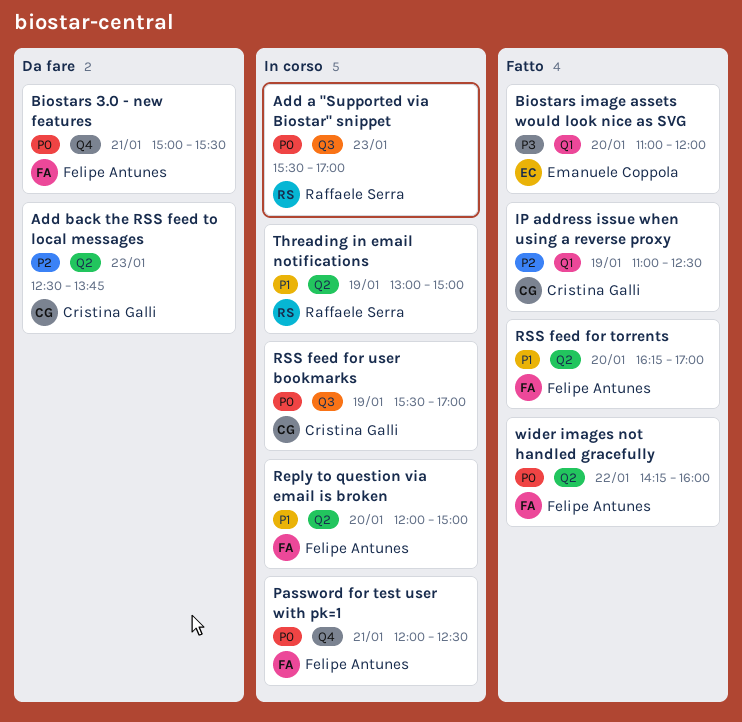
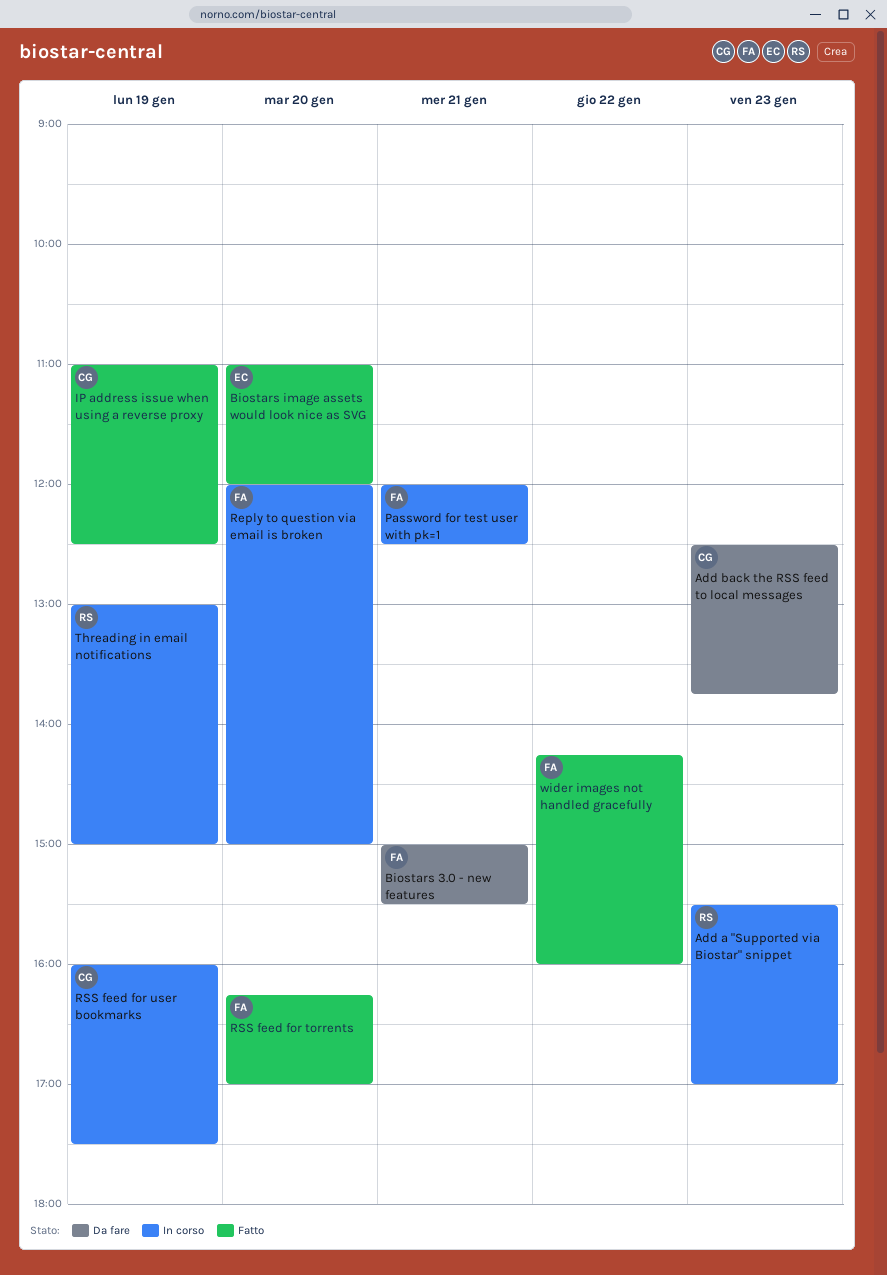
RSS feed for user bookmarks, begins: 15:30 -> 16:00
RSS feed for user bookmarks, ends: 17:00 -> 17:30

